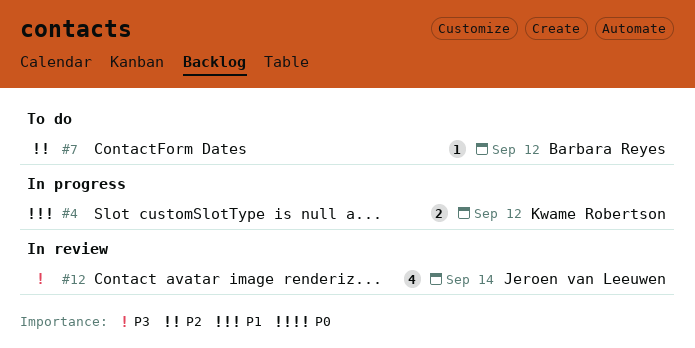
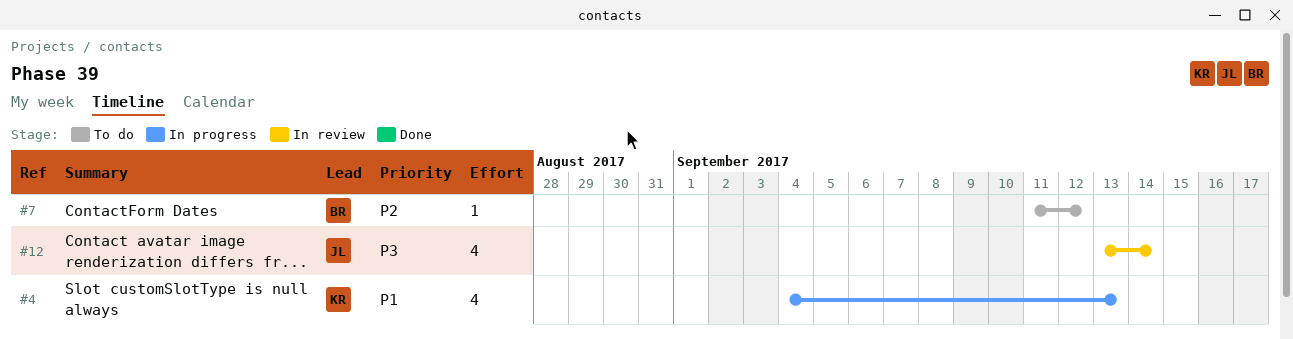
#4, estimate: 2 -> 4
#4, due: Sep 12 -> Sep 13

